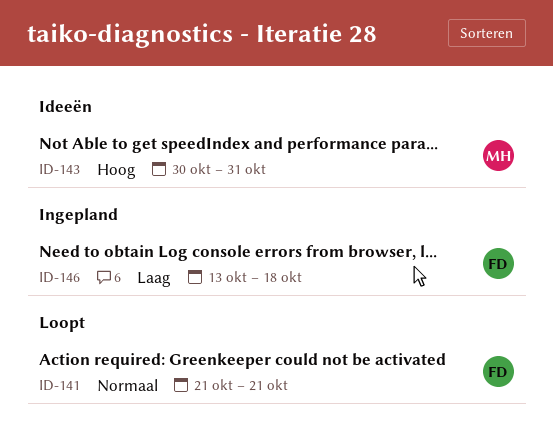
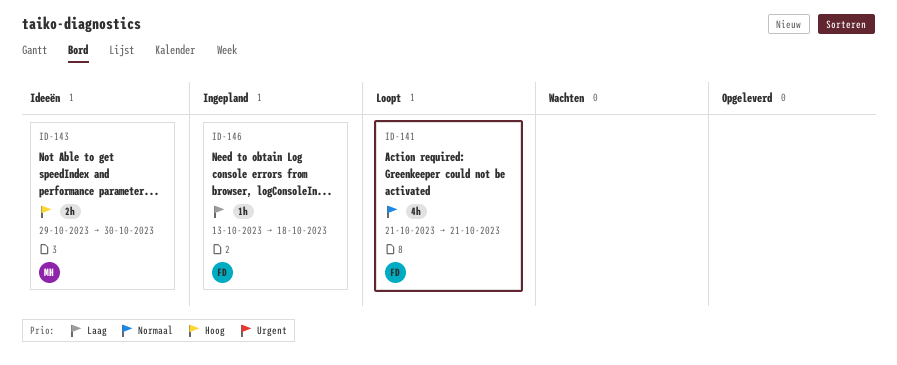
ID-143, start: Oct 30 -> Oct 29
ID-143, due: Oct 31 -> Oct 30

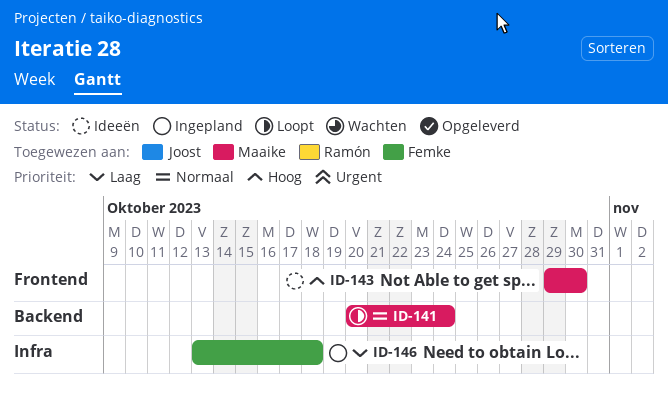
ID-141, owner: Femke -> Maaike
ID-141, start: Oct 21 -> Oct 20
ID-141, due: Oct 21 -> Oct 24

